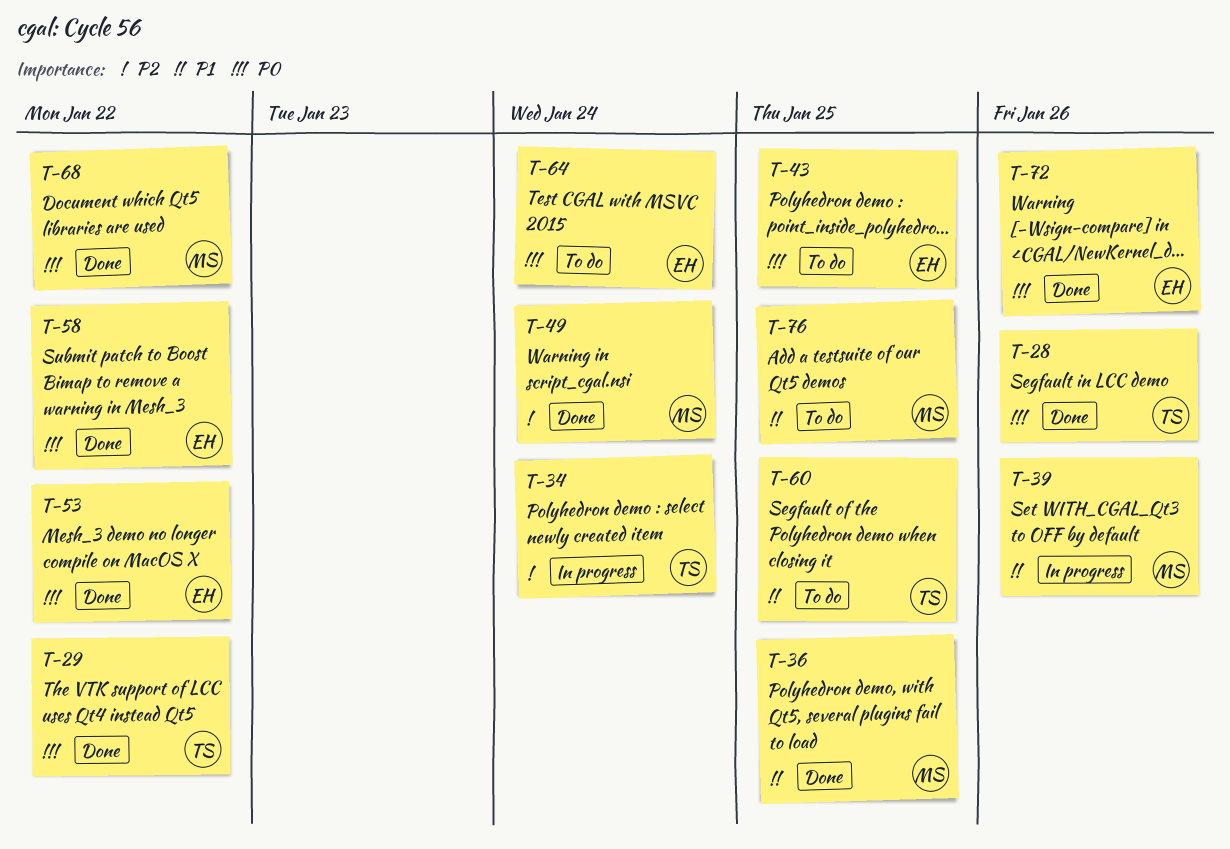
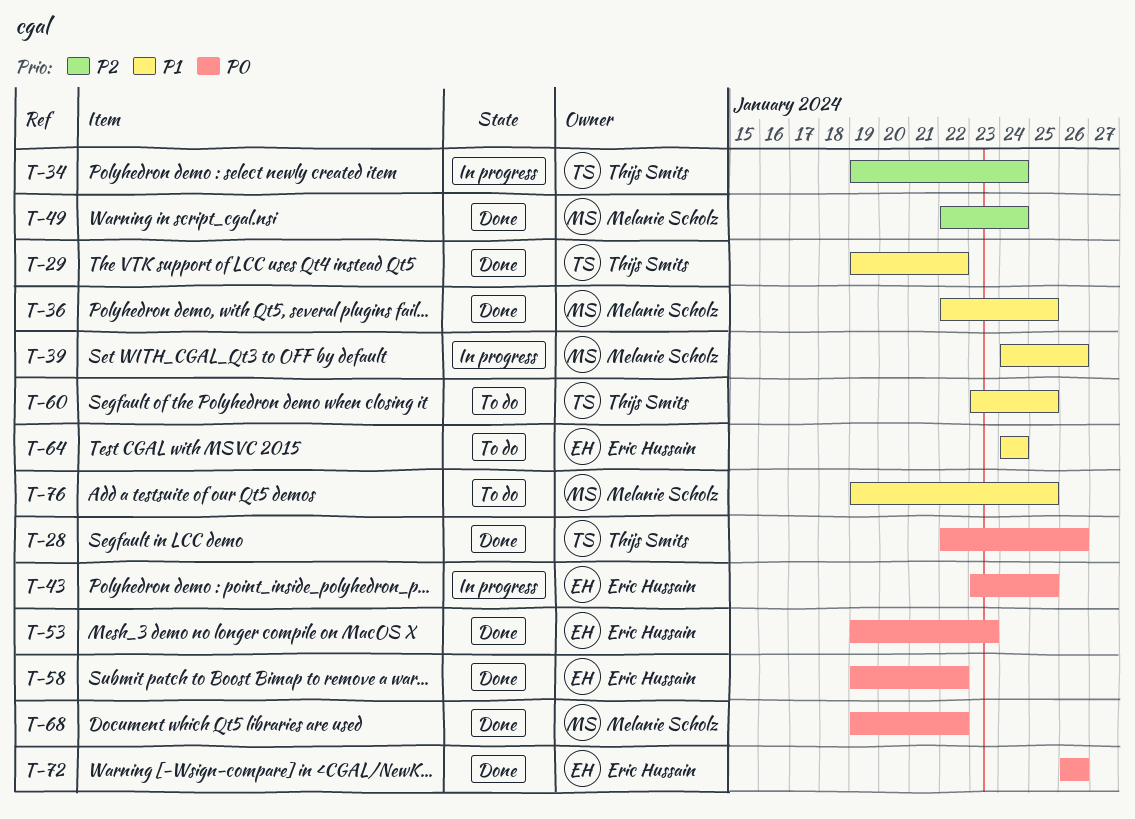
T-29, priority: P0 -> P1
T-43, status: To do -> In progress
T-53, due: Jan 22 -> Jan 23
T-64, priority: P0 -> P1

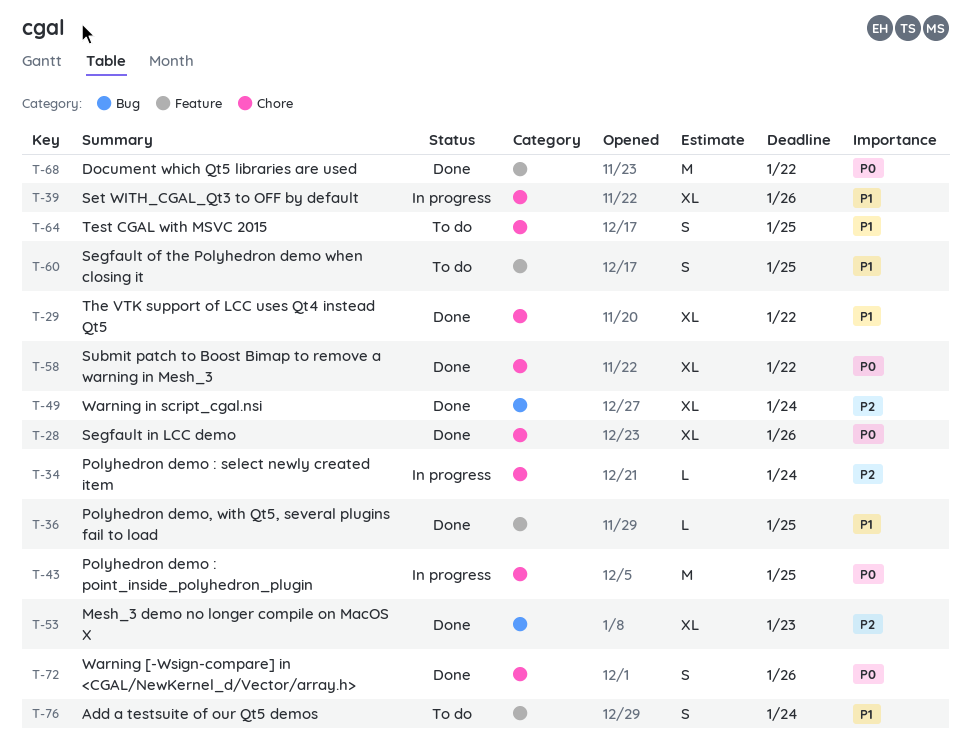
T-53, priority: P0 -> P2
T-64, due: Jan 24 -> Jan 25
T-76, due: Jan 25 -> Jan 24

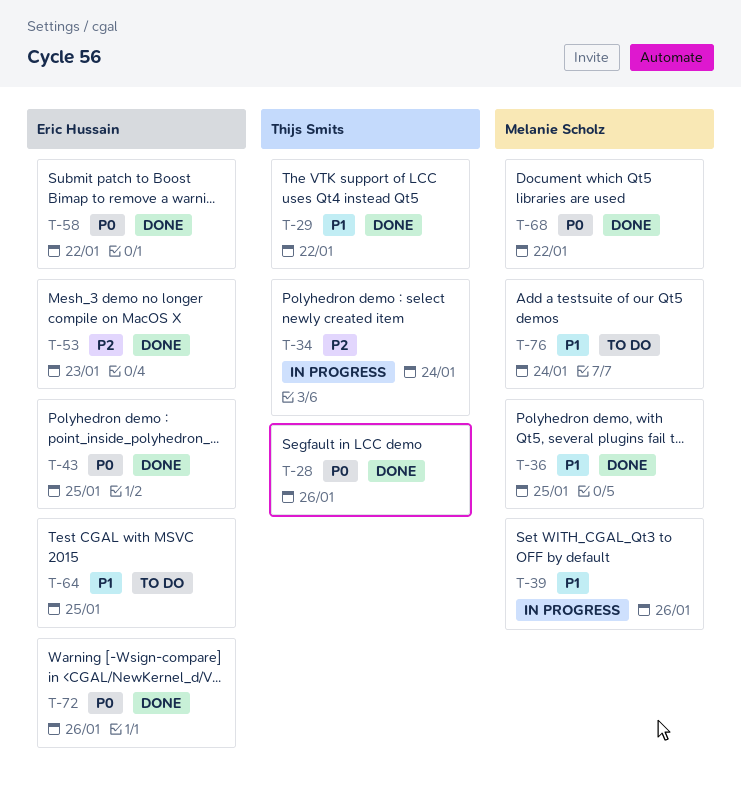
T-43, status: In progress -> Done
T-49: present -> none
T-60: present -> none

